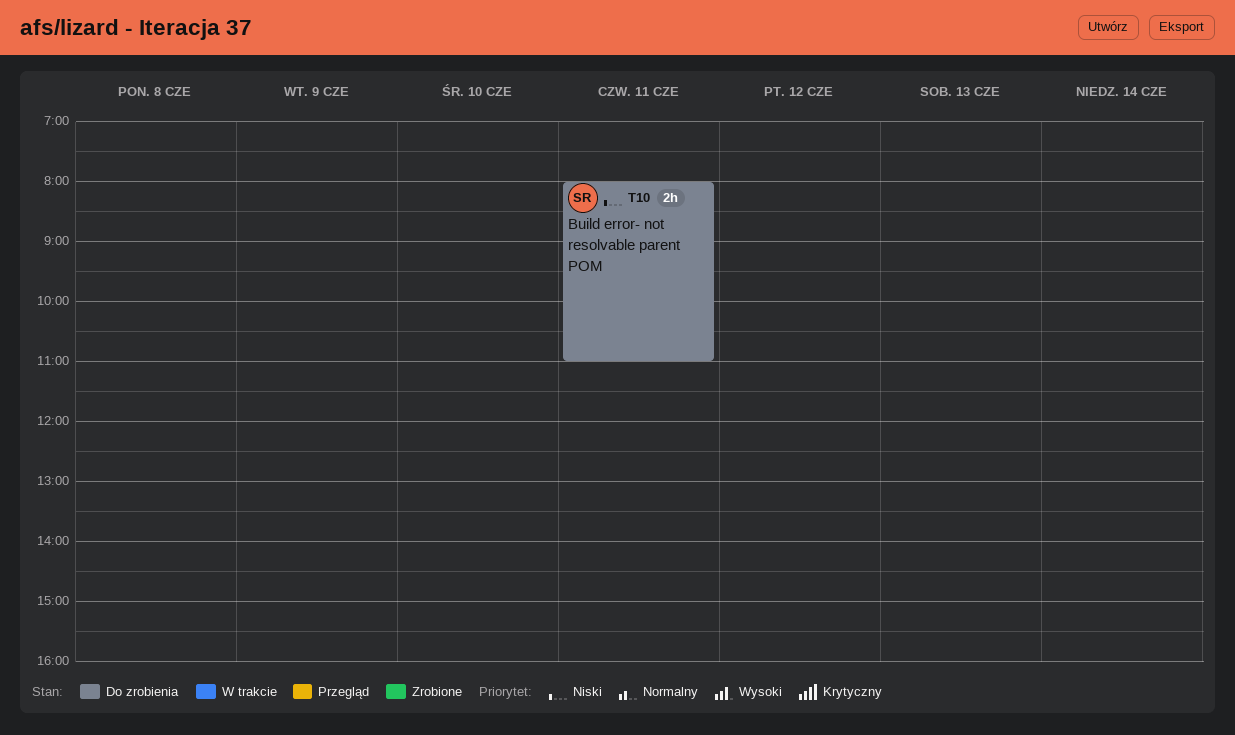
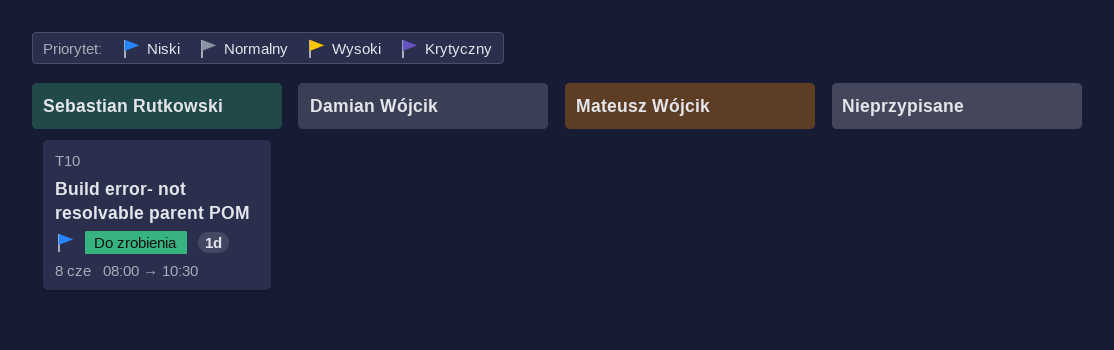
T10, estimate: 2h -> 1d
T10, day: Jun 11 -> Jun 8
T10, ends: 11:00 -> 10:30

